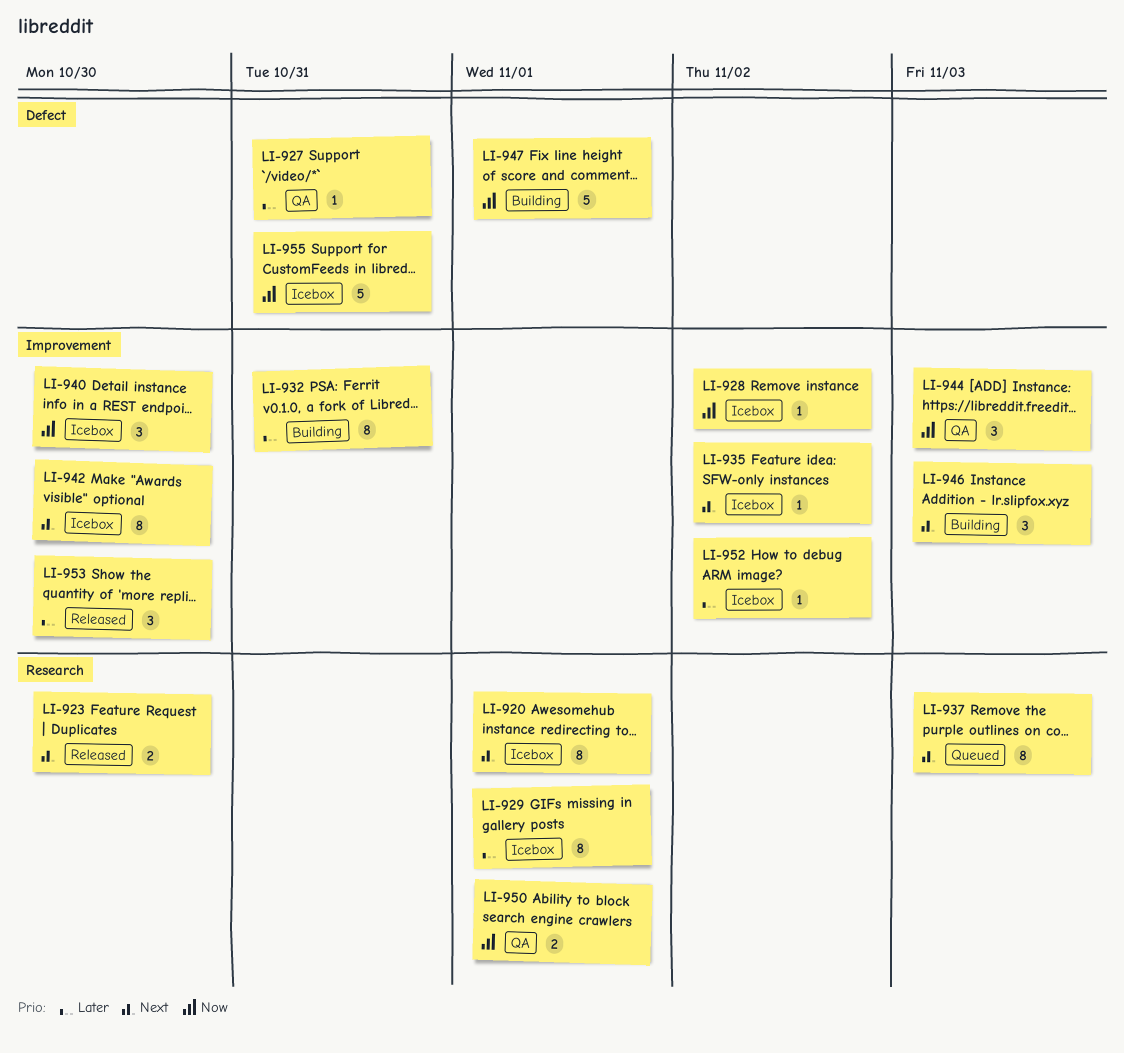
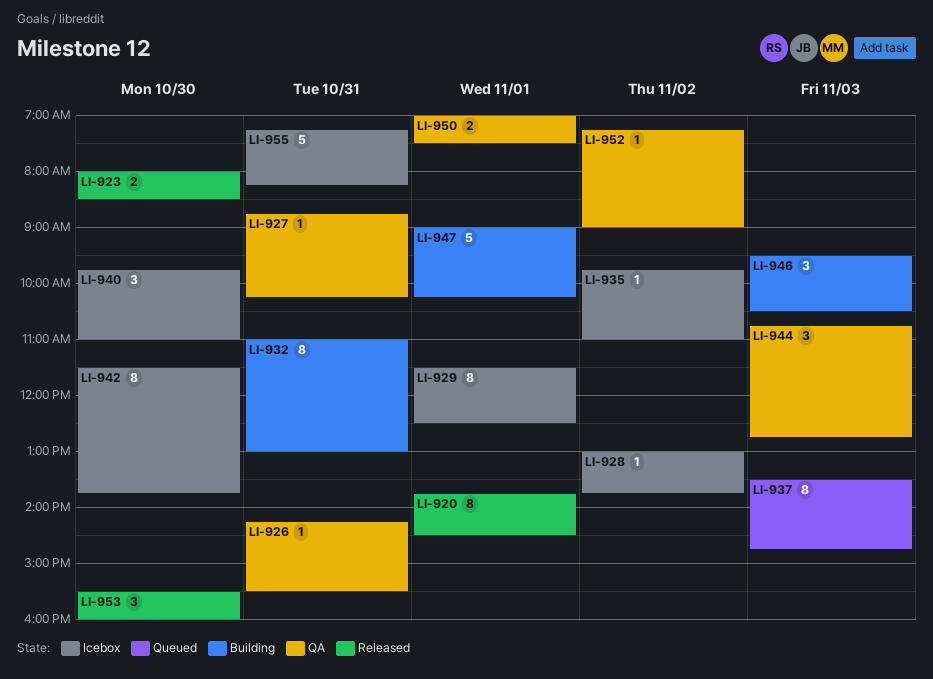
LI-920, status: Icebox -> Released
LI-926: none -> present
LI-952, status: Icebox -> QA

